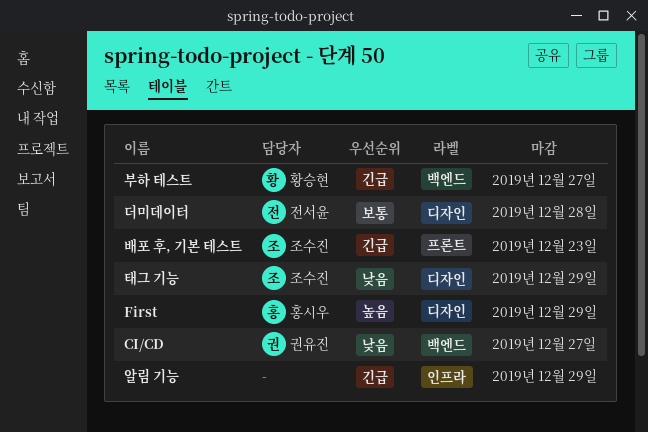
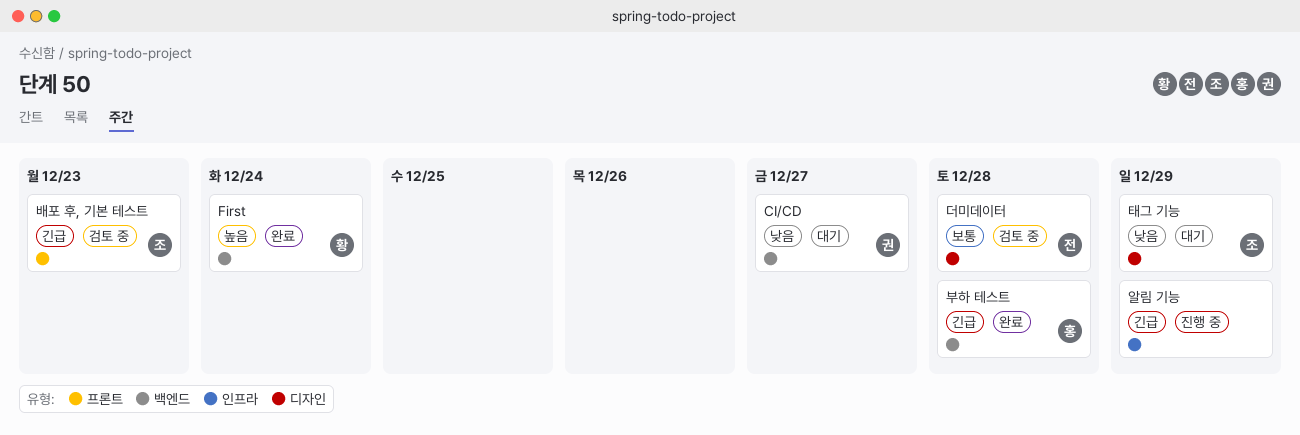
First, owner: 홍시우 -> 황승현
First, label: 디자인 -> 백엔드
First, due: Dec 29 -> Dec 24
부하 테스트, owner: 황승현 -> 홍시우
부하 테스트, due: Dec 27 -> Dec 28

